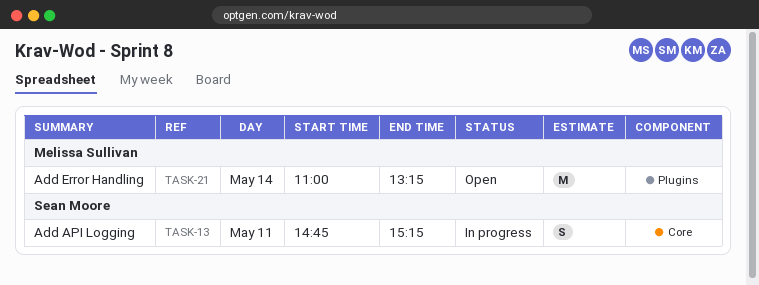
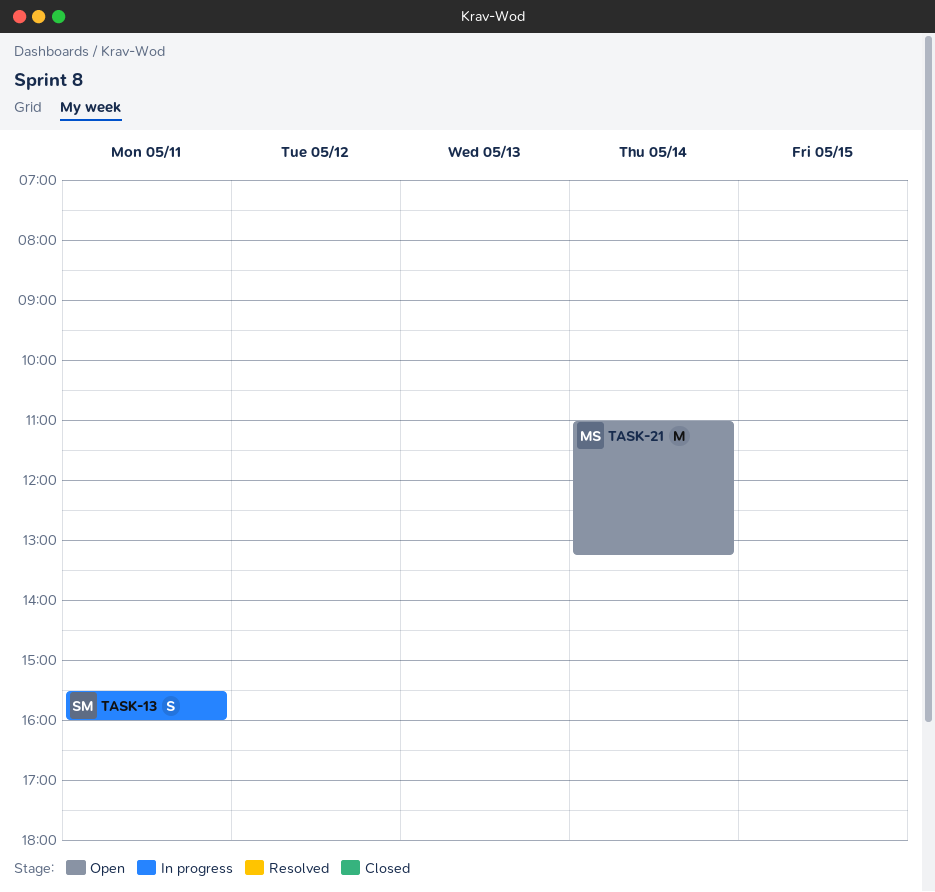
TASK-13, begins: 14:45 -> 15:30
TASK-13, ends: 15:15 -> 16:00

